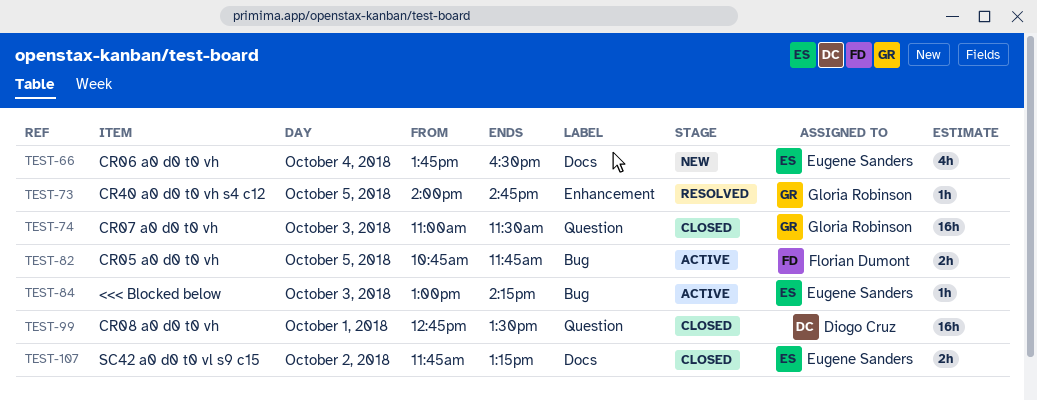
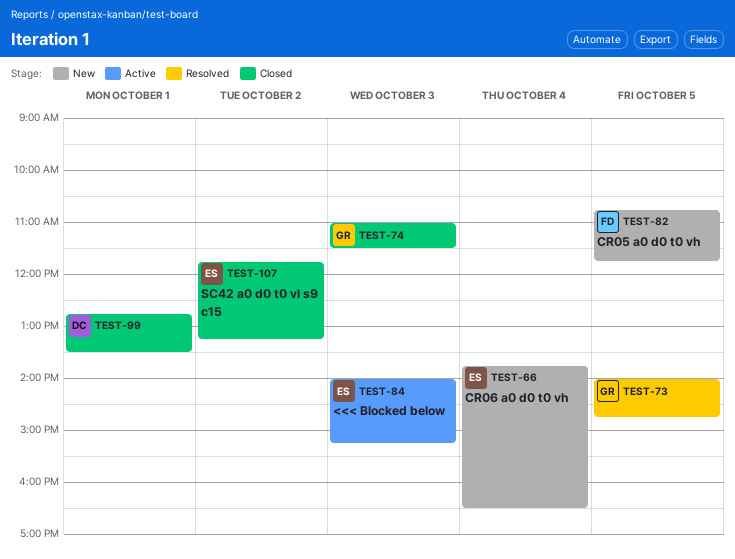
TEST-82, status: Active -> New
TEST-84, begins: 13:00 -> 14:00
TEST-84, ends: 14:15 -> 15:15

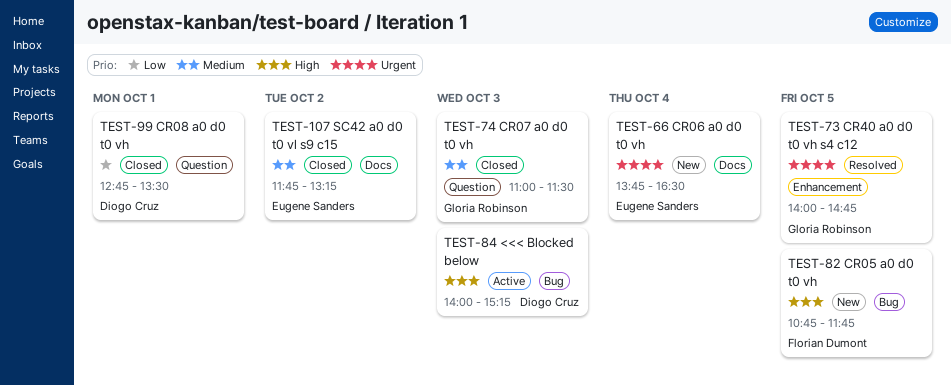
TEST-84, owner: Eugene Sanders -> Diogo Cruz

